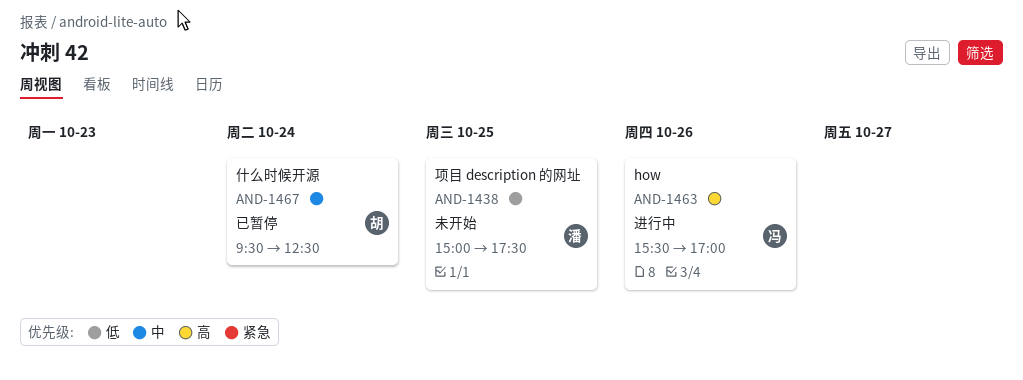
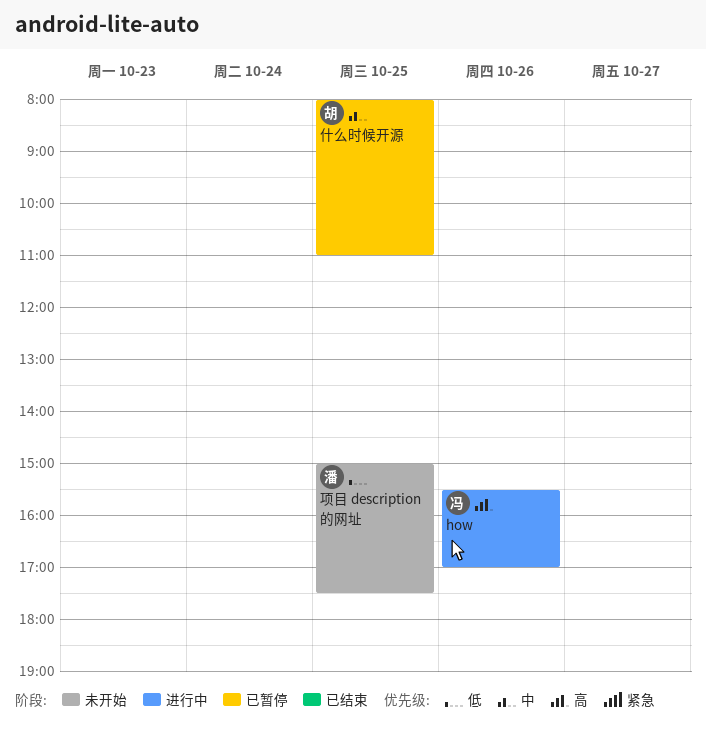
什么时候开源, day: Oct 24 -> Oct 25
什么时候开源, begins: 09:30 -> 08:00
什么时候开源, ends: 12:30 -> 11:00

